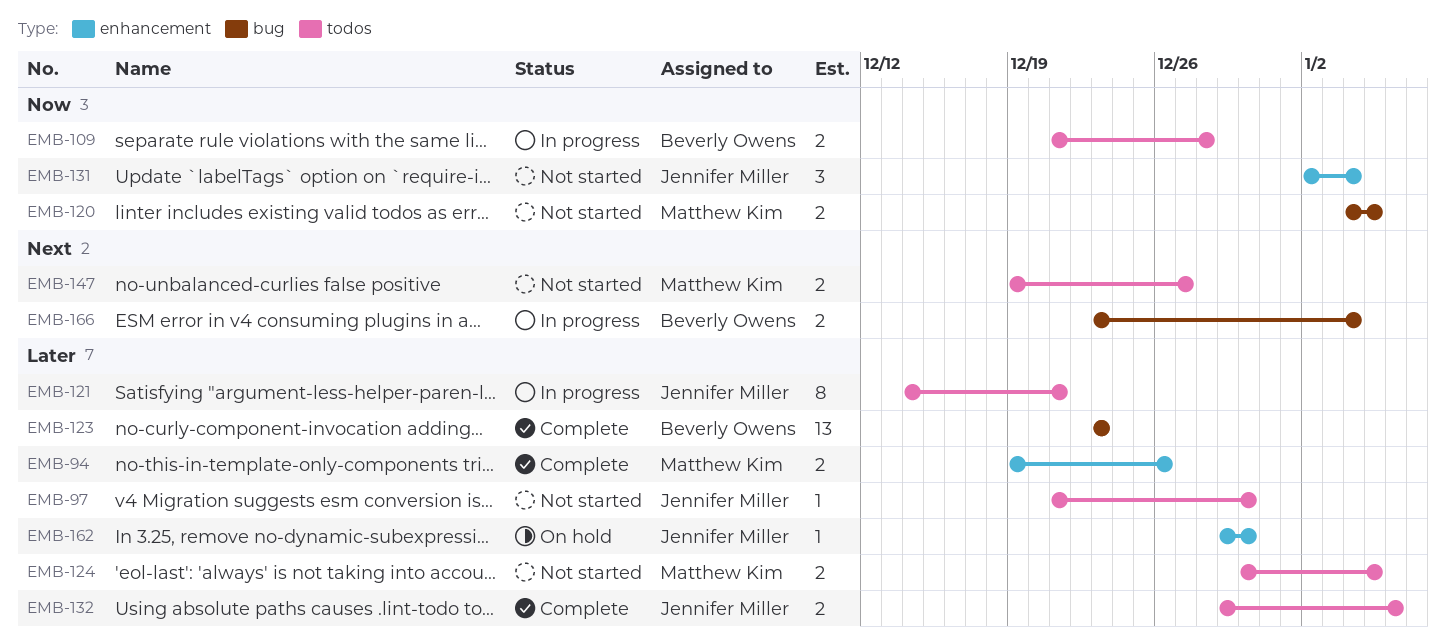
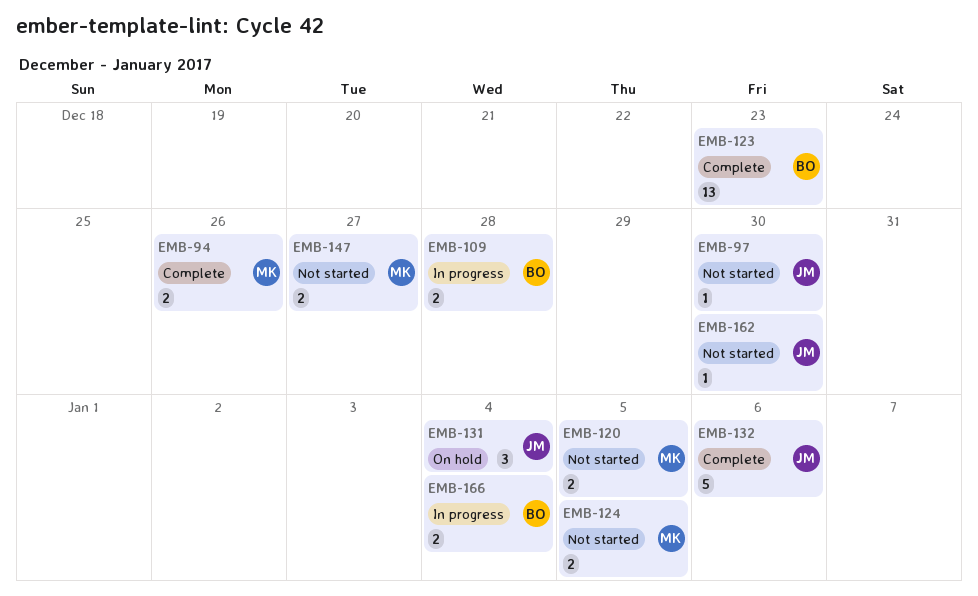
EMB-121: present -> none
EMB-131, status: Not started -> On hold
EMB-132, estimate: 2 -> 5
EMB-162, status: On hold -> Not started

